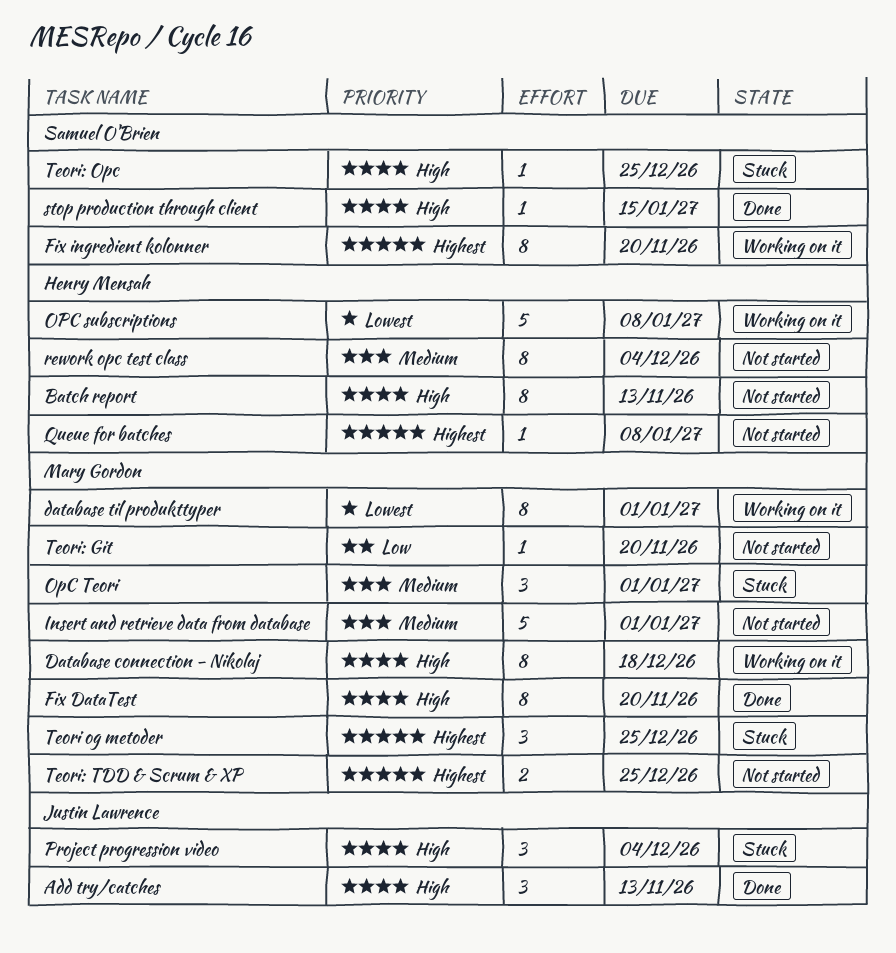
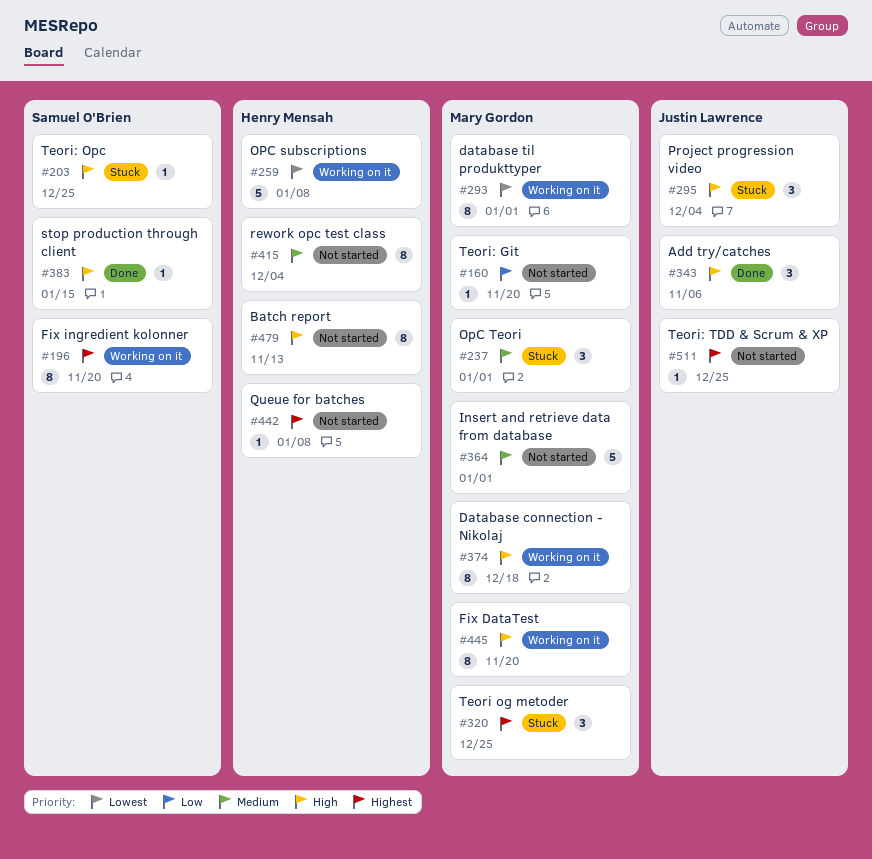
Add try/catches, due: Nov 13 -> Nov 6
Fix DataTest, status: Done -> Working on it
Teori: TDD & Scrum & XP, owner: Mary Gordon -> Justin Lawrence
Teori: TDD & Scrum & XP, estimate: 2 -> 1

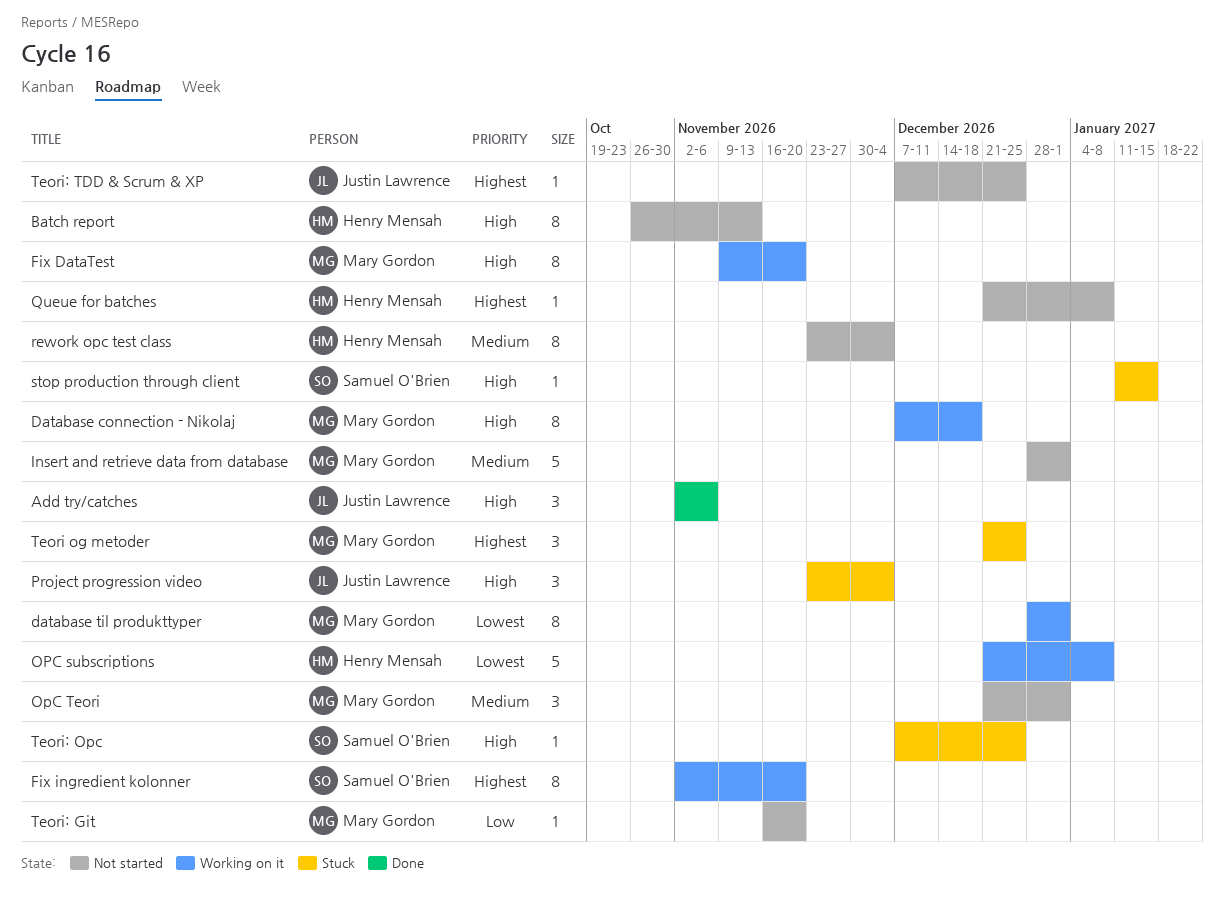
OpC Teori, status: Stuck -> Not started
stop production through client, status: Done -> Stuck

